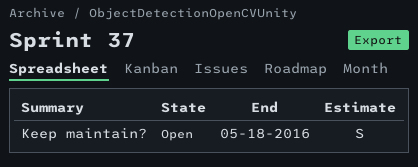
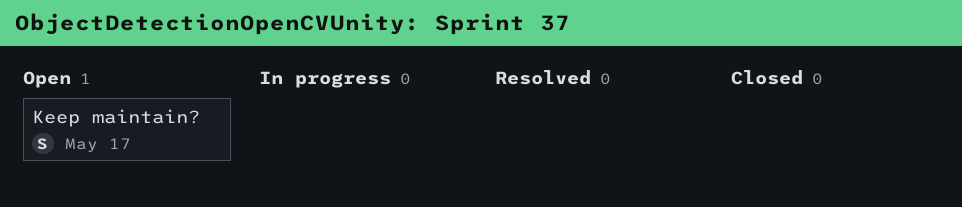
Keep maintain?, due: May 18 -> May 17

